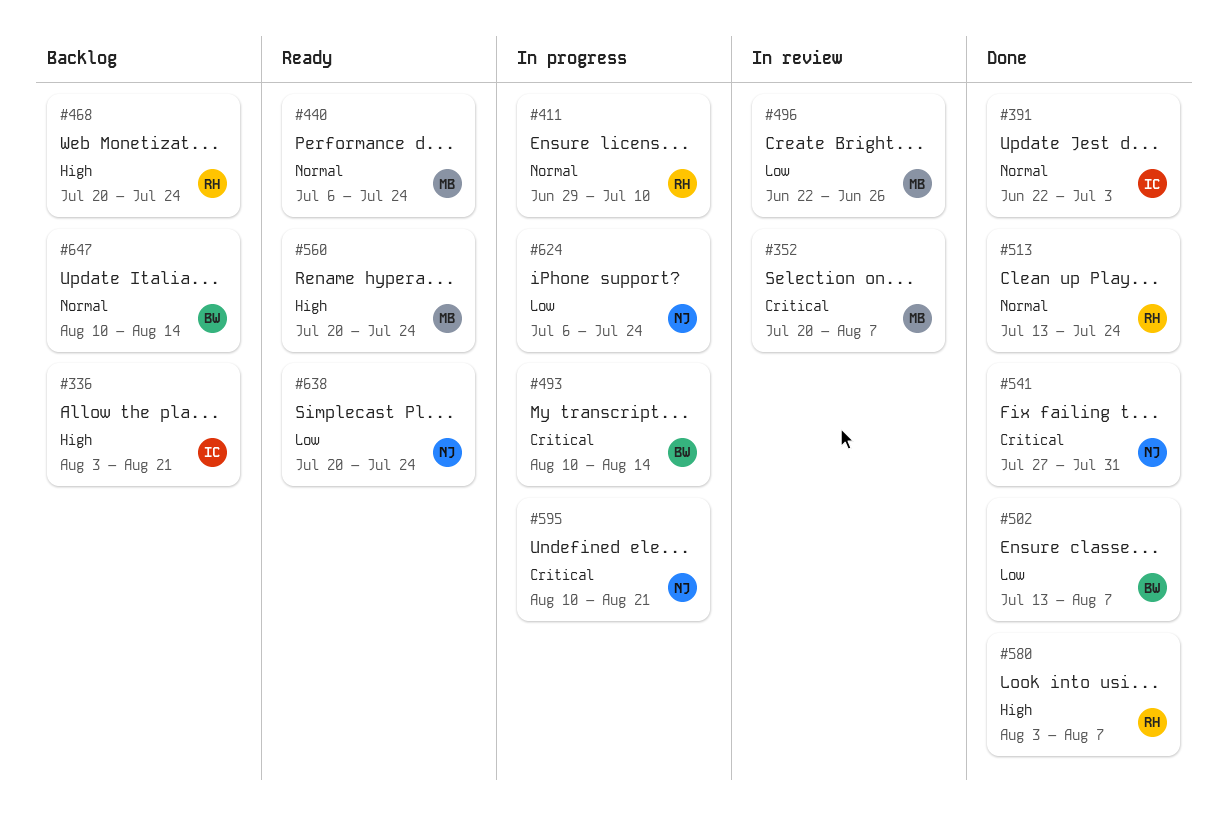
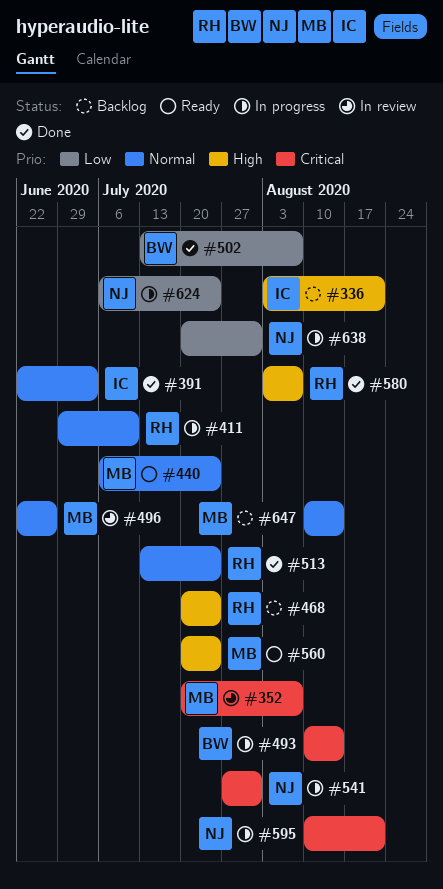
#496, priority: Low -> Normal
#541, status: Done -> In progress
#638, status: Ready -> In progress
#638, due: Jul 24 -> Jul 31
#647, owner: BW -> MB

